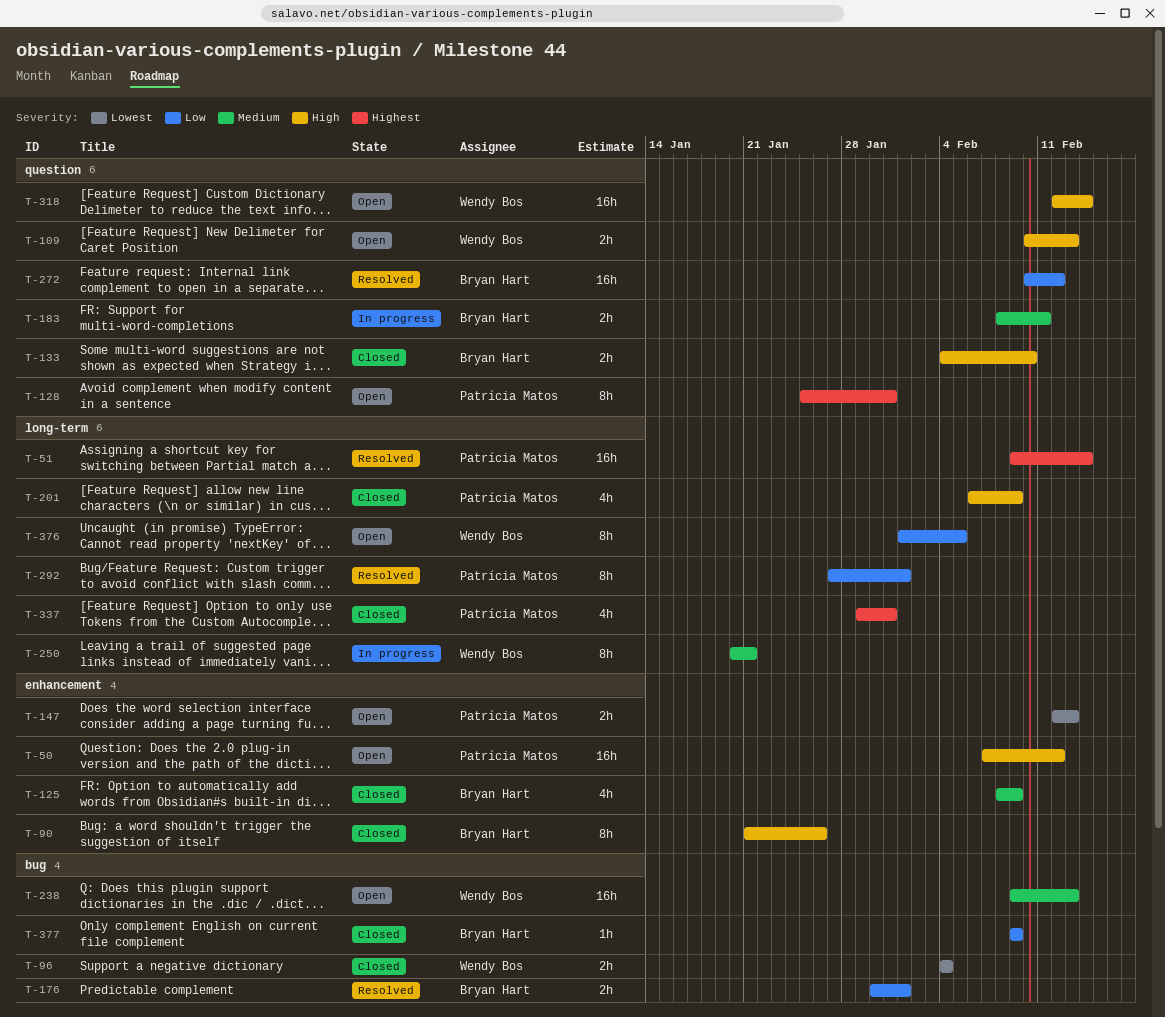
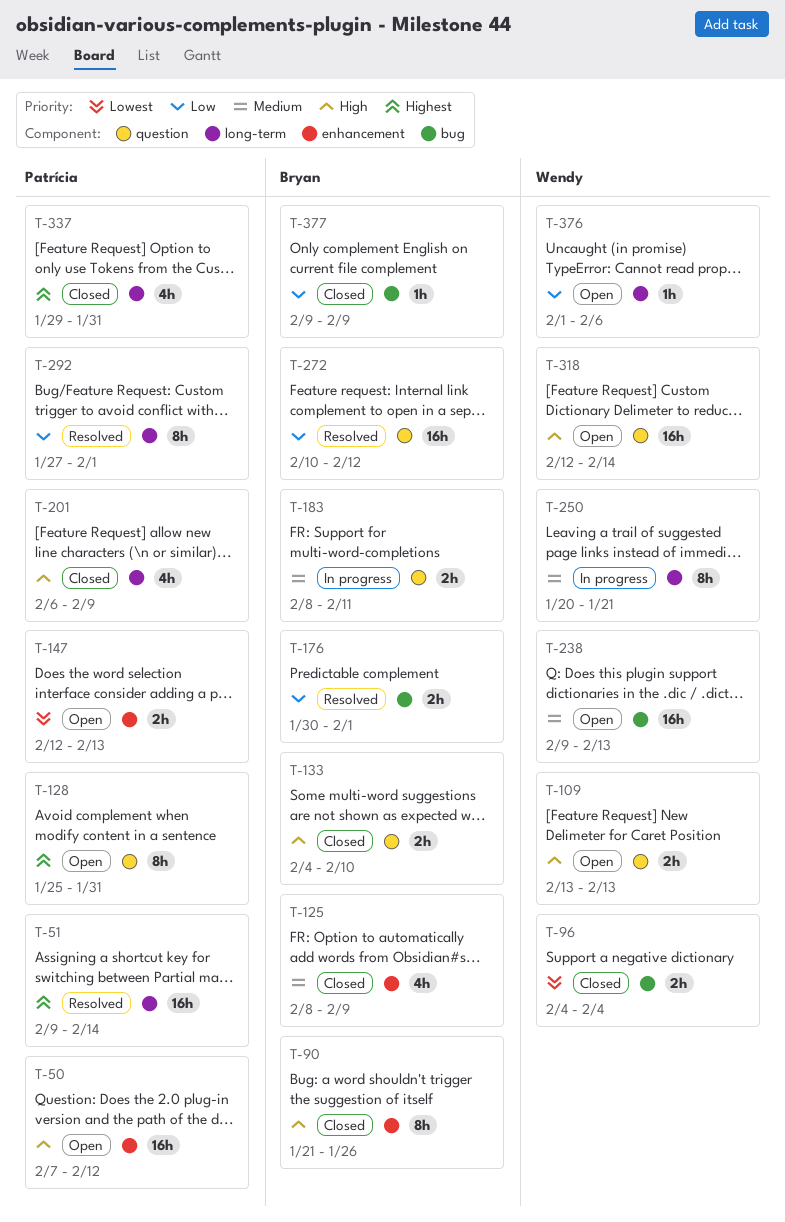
T-109, start: Feb 10 -> Feb 13
T-376, estimate: 8h -> 1h
T-376, due: Feb 5 -> Feb 6

